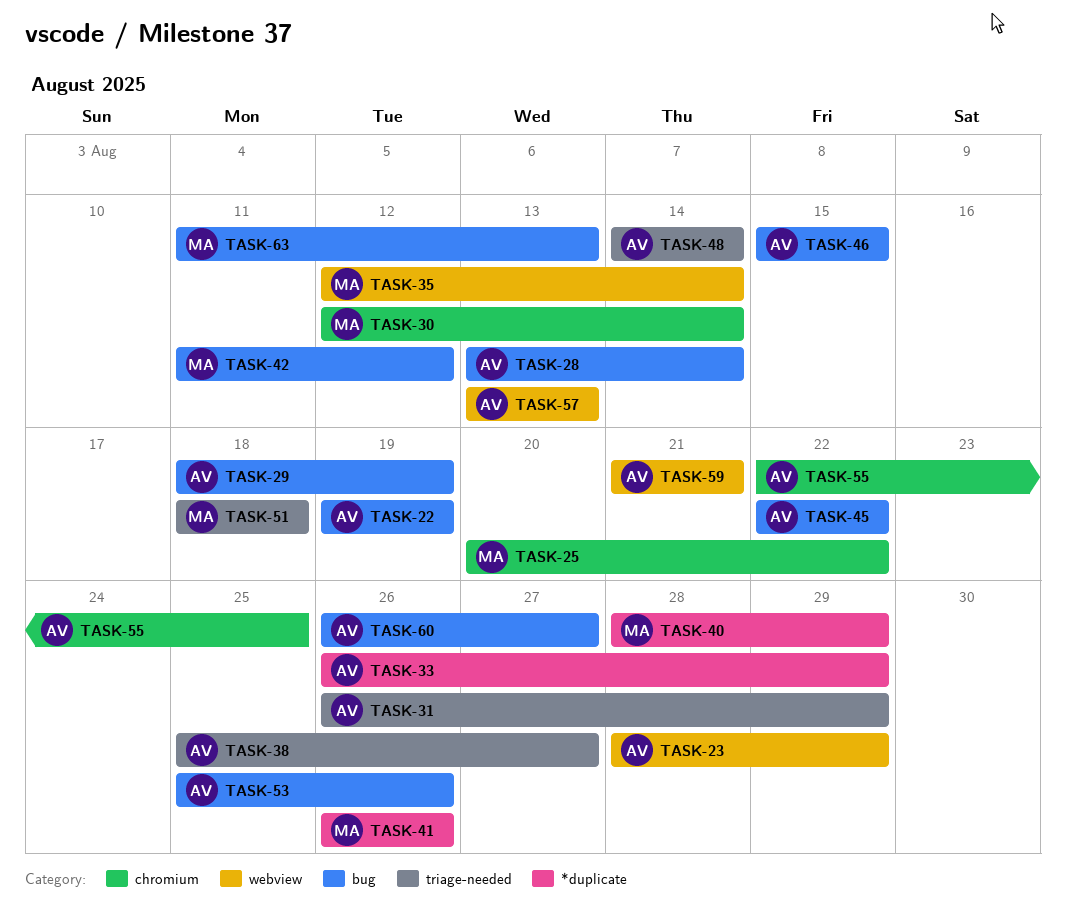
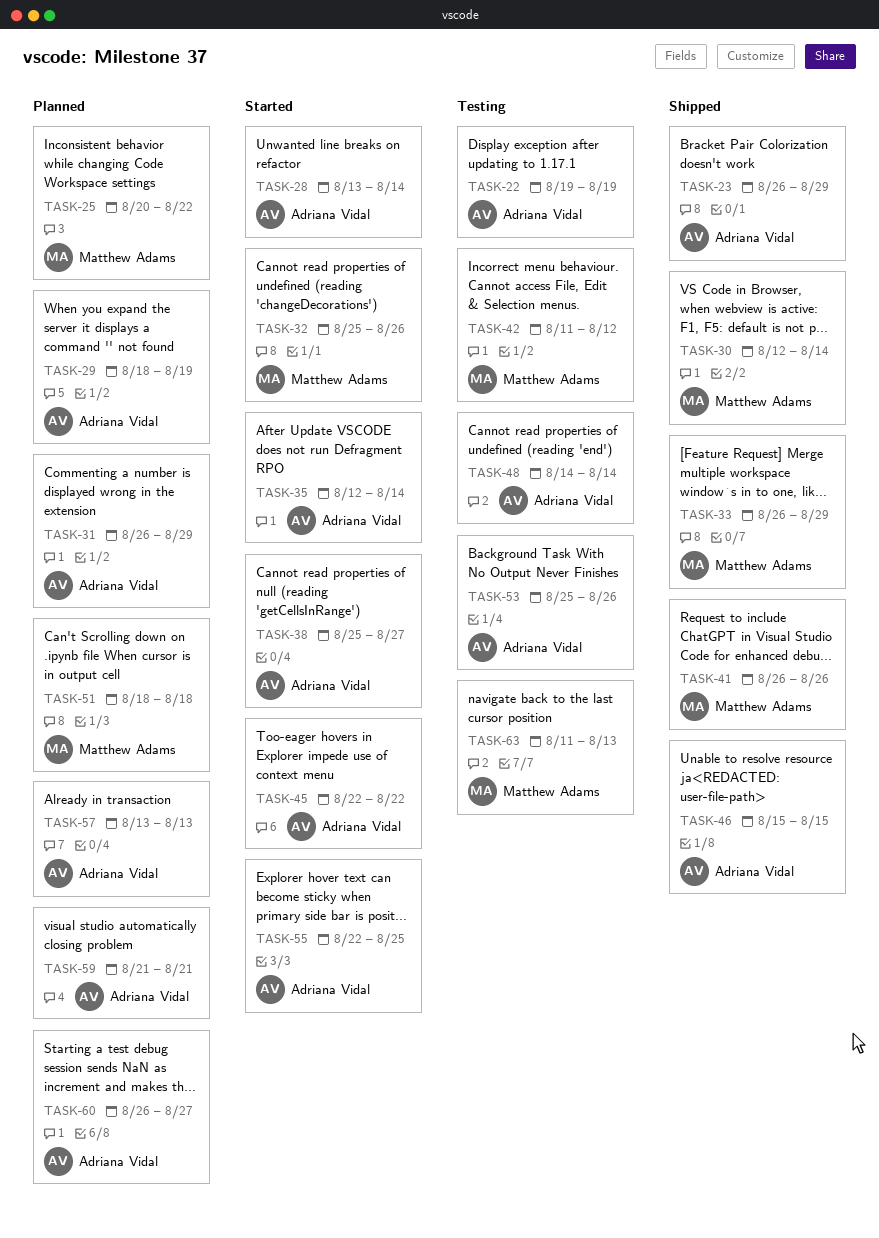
TASK-23, start: Aug 28 -> Aug 26
TASK-32: none -> present
TASK-33, owner: Adriana Vidal -> Matthew Adams
TASK-35, owner: Matthew Adams -> Adriana Vidal
TASK-40: present -> none

